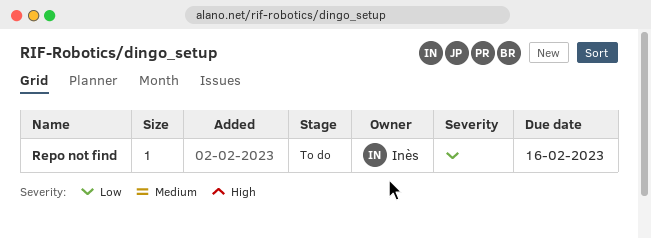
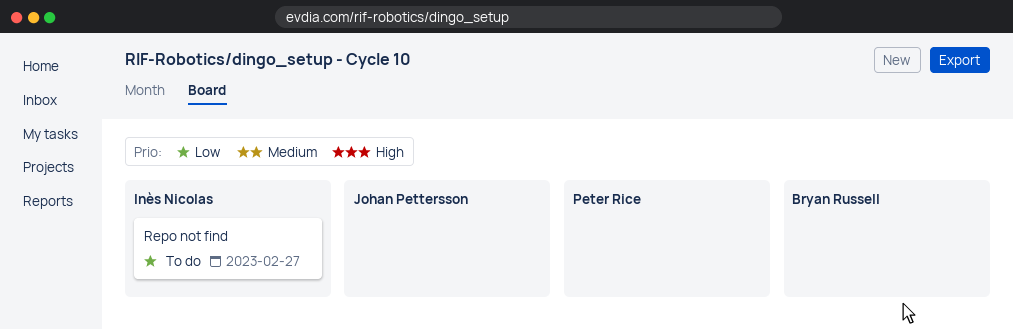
Repo not find, due: Feb 16 -> Feb 27

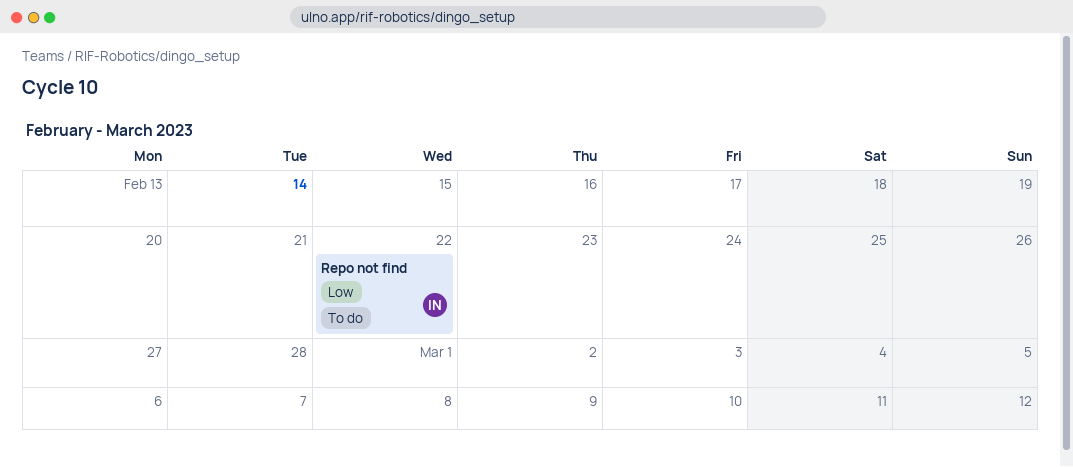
Repo not find, due: Feb 27 -> Feb 22

